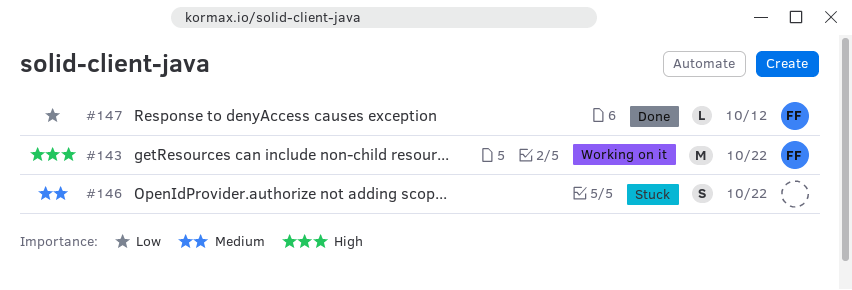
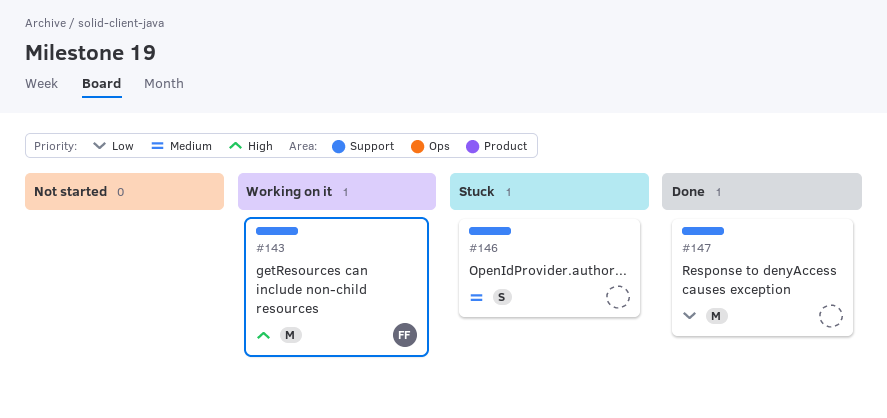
#147, owner: FF -> none
#147, estimate: L -> M

